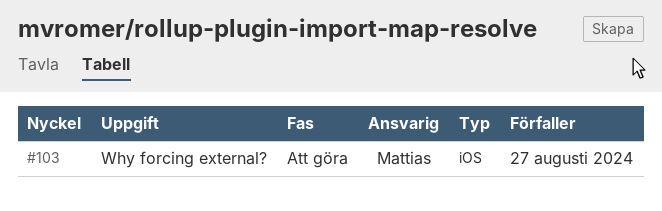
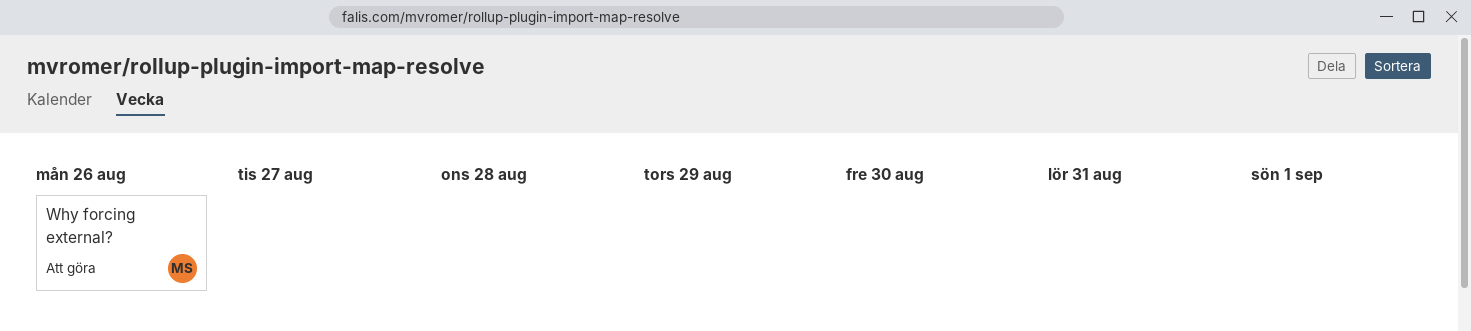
Why forcing external?, due: Aug 27 -> Aug 26

